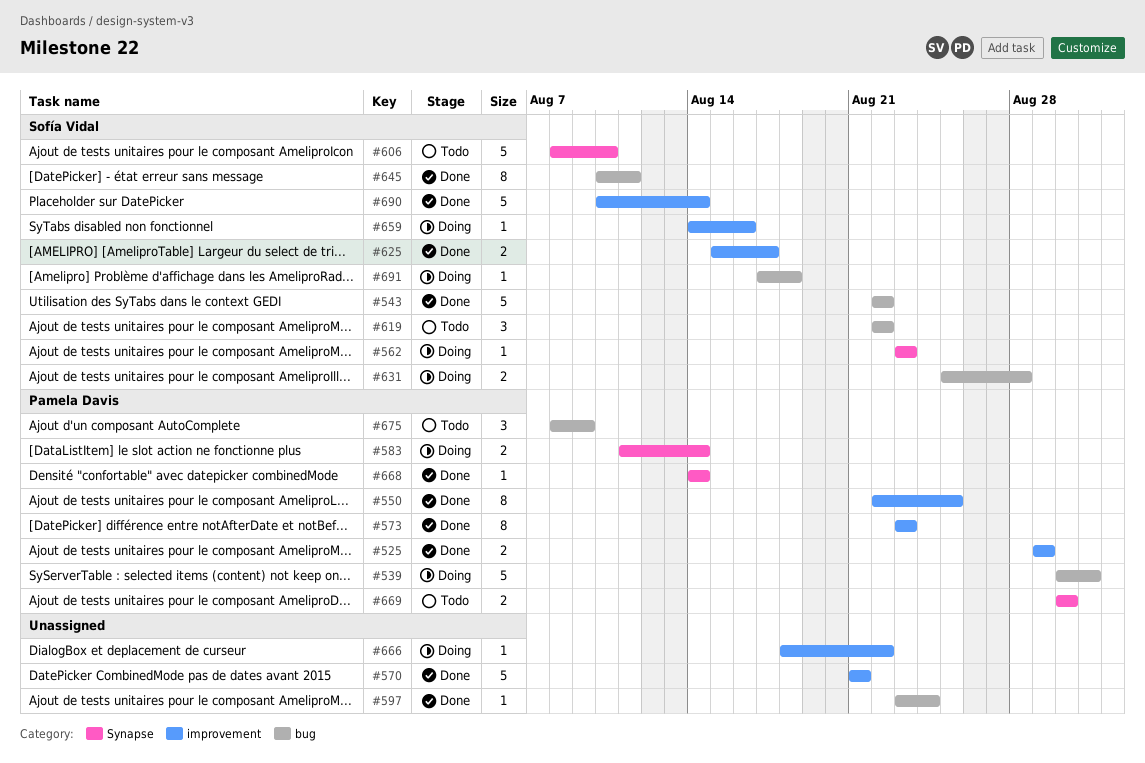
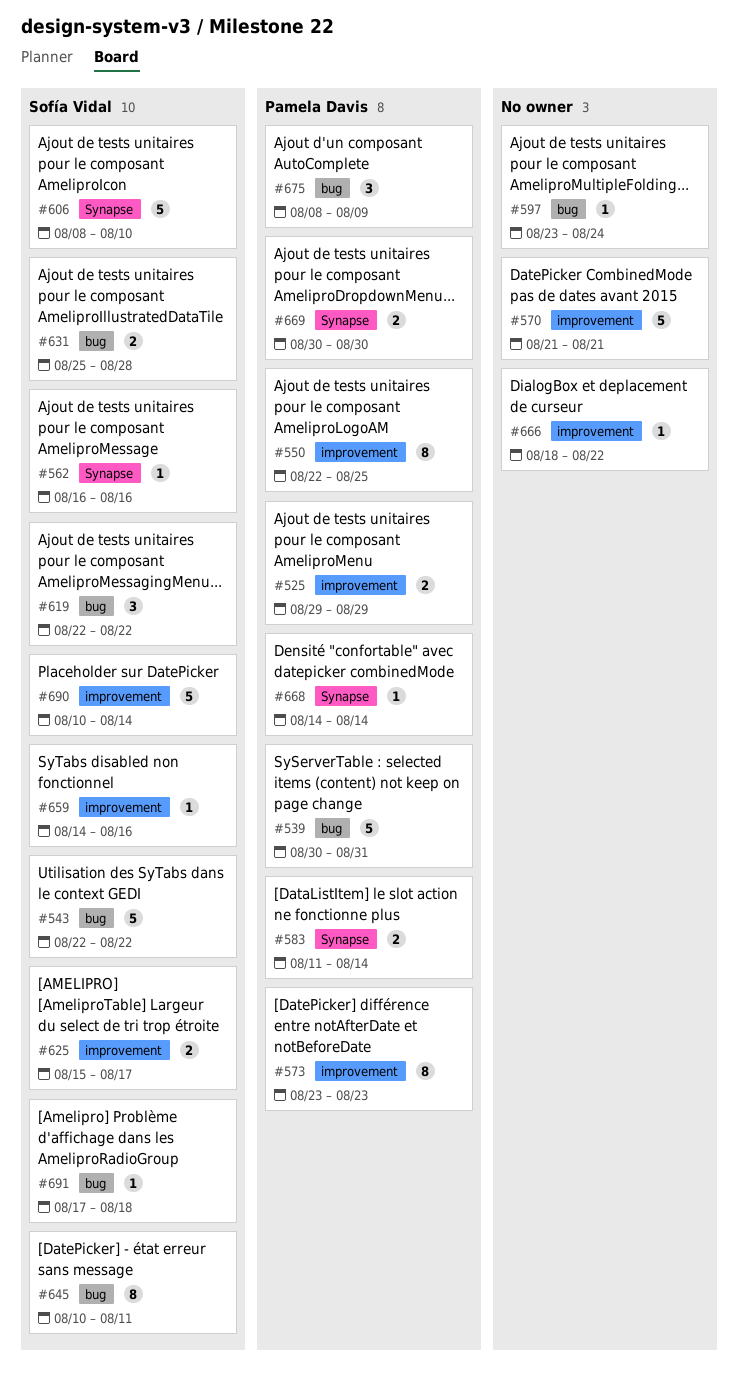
#562, start: Aug 23 -> Aug 16
#562, due: Aug 23 -> Aug 16

